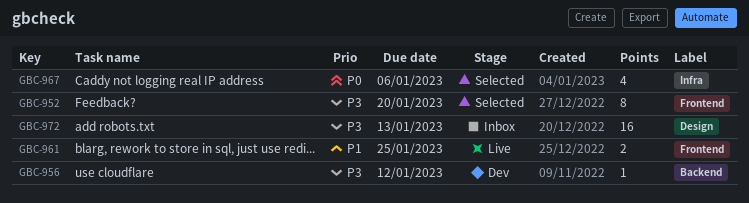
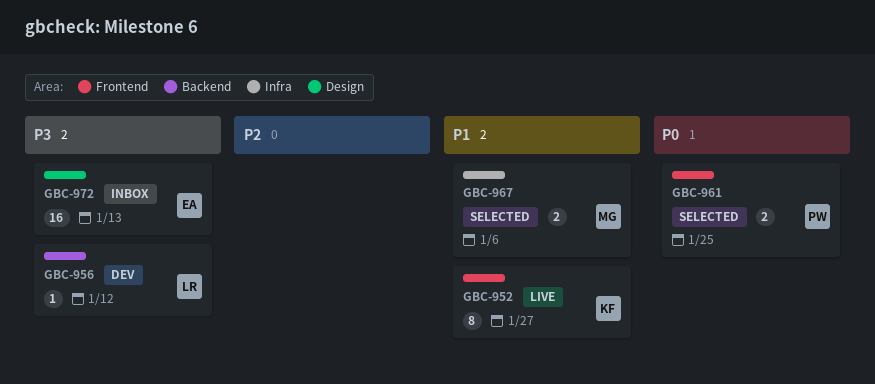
GBC-952, status: Selected -> Live
GBC-952, priority: P3 -> P1
GBC-952, due: Jan 20 -> Jan 27
GBC-961, status: Live -> Selected
GBC-961, priority: P1 -> P0
GBC-967, priority: P0 -> P1
GBC-967, estimate: 4 -> 2

